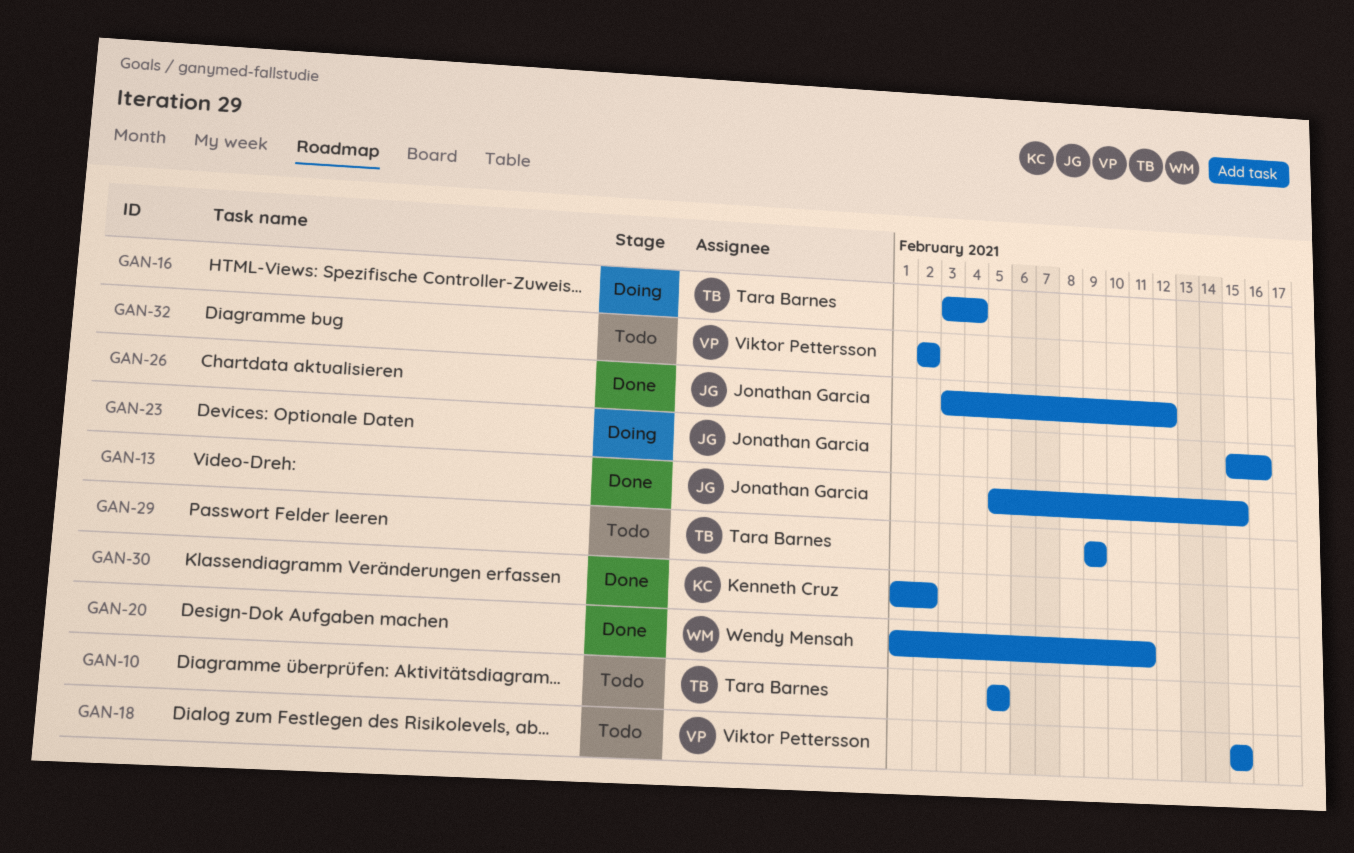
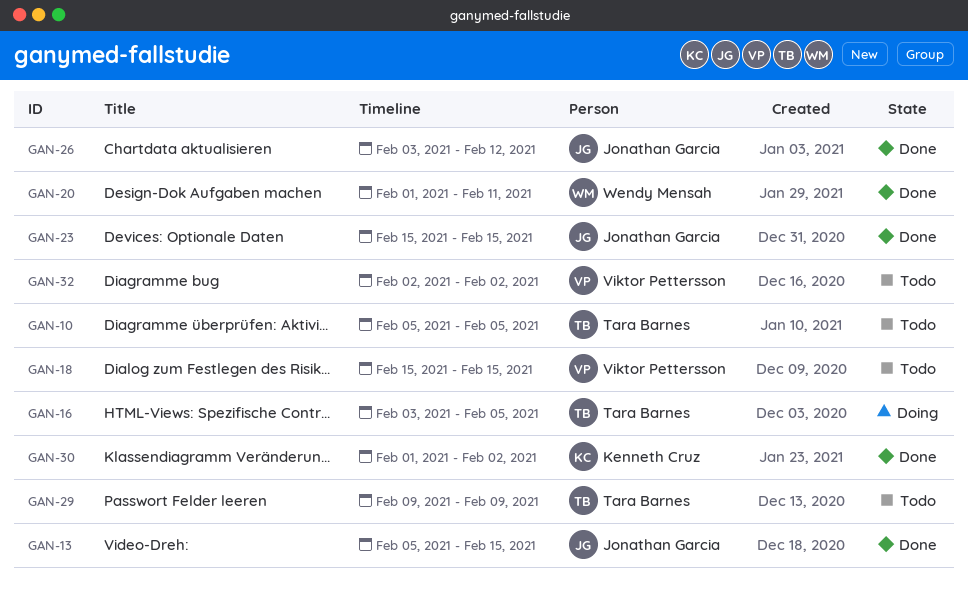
GAN-16, due: Feb 4 -> Feb 5
GAN-23, status: Doing -> Done
GAN-23, due: Feb 16 -> Feb 15

